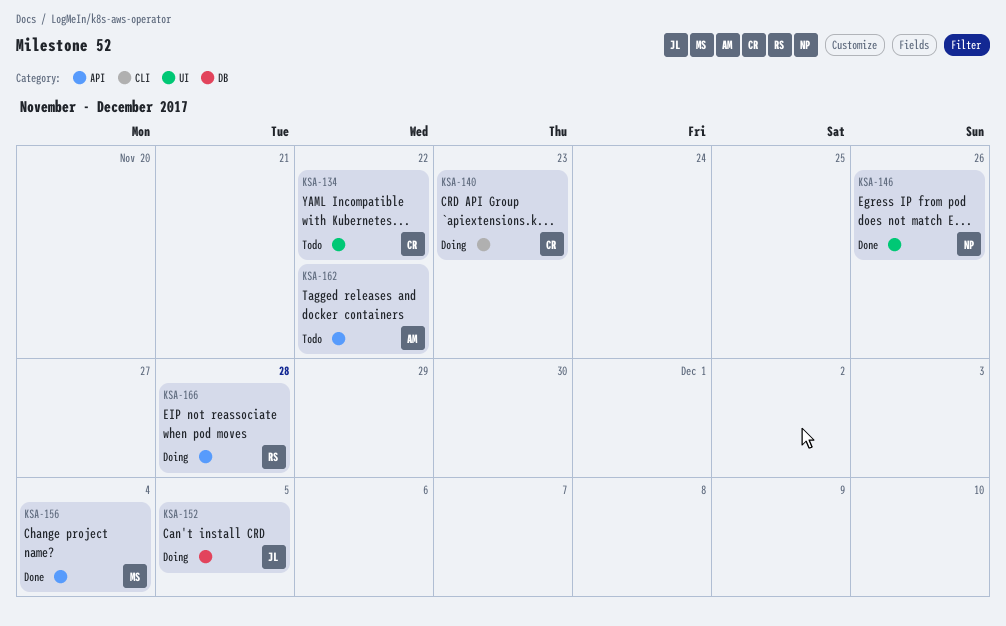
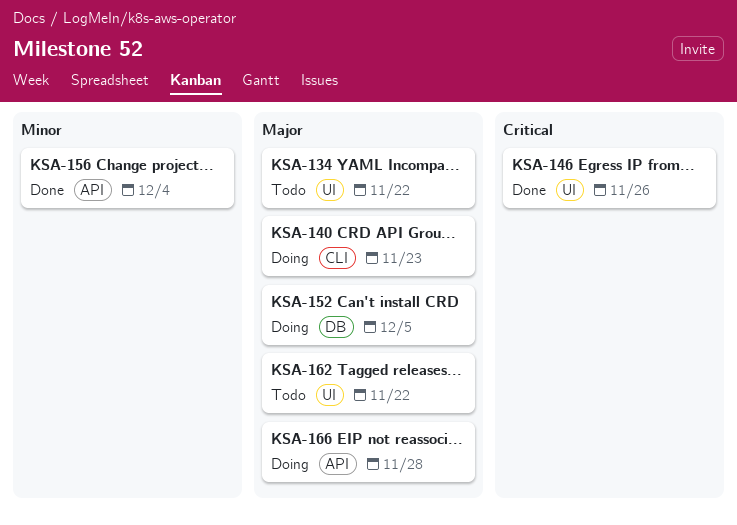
KSA-162, label: API -> UI

